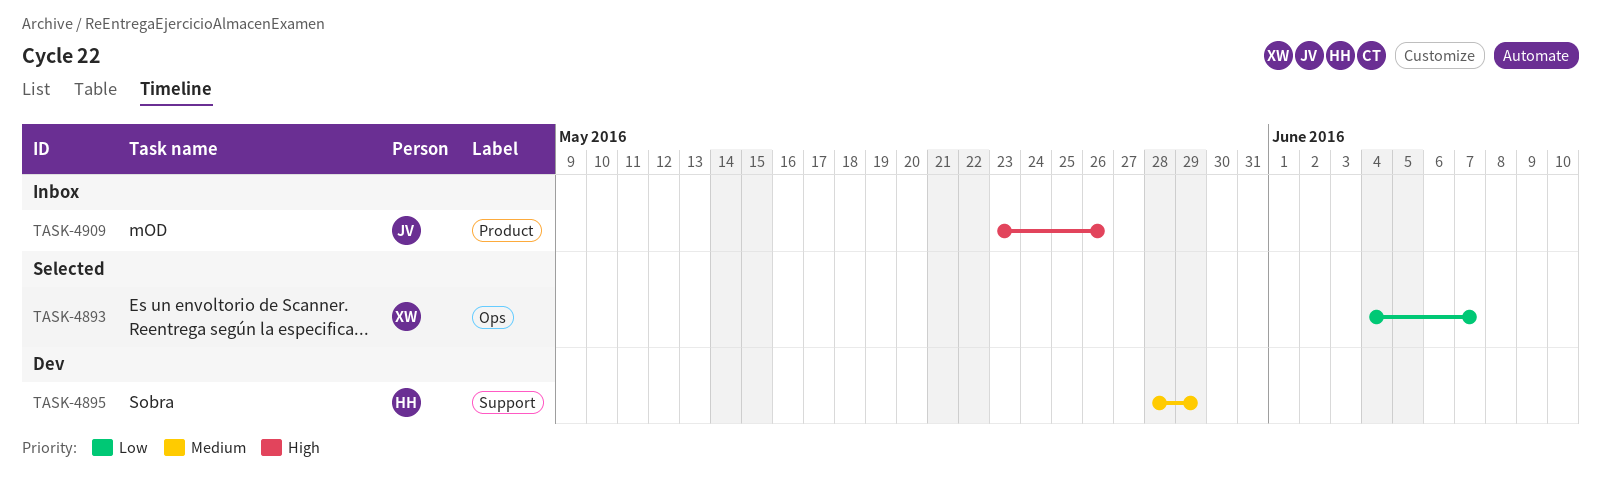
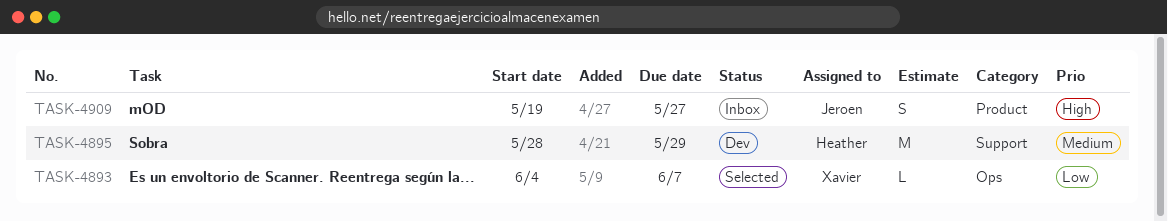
TASK-4909, start: May 23 -> May 19
TASK-4909, due: May 26 -> May 27

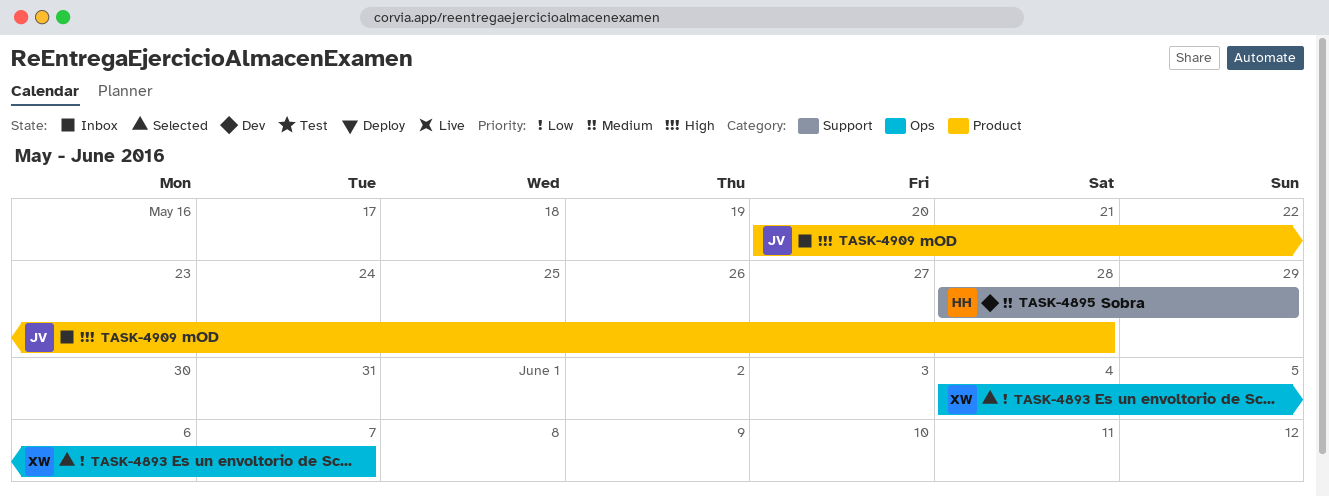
TASK-4909, start: May 19 -> May 20
TASK-4909, due: May 27 -> May 28

